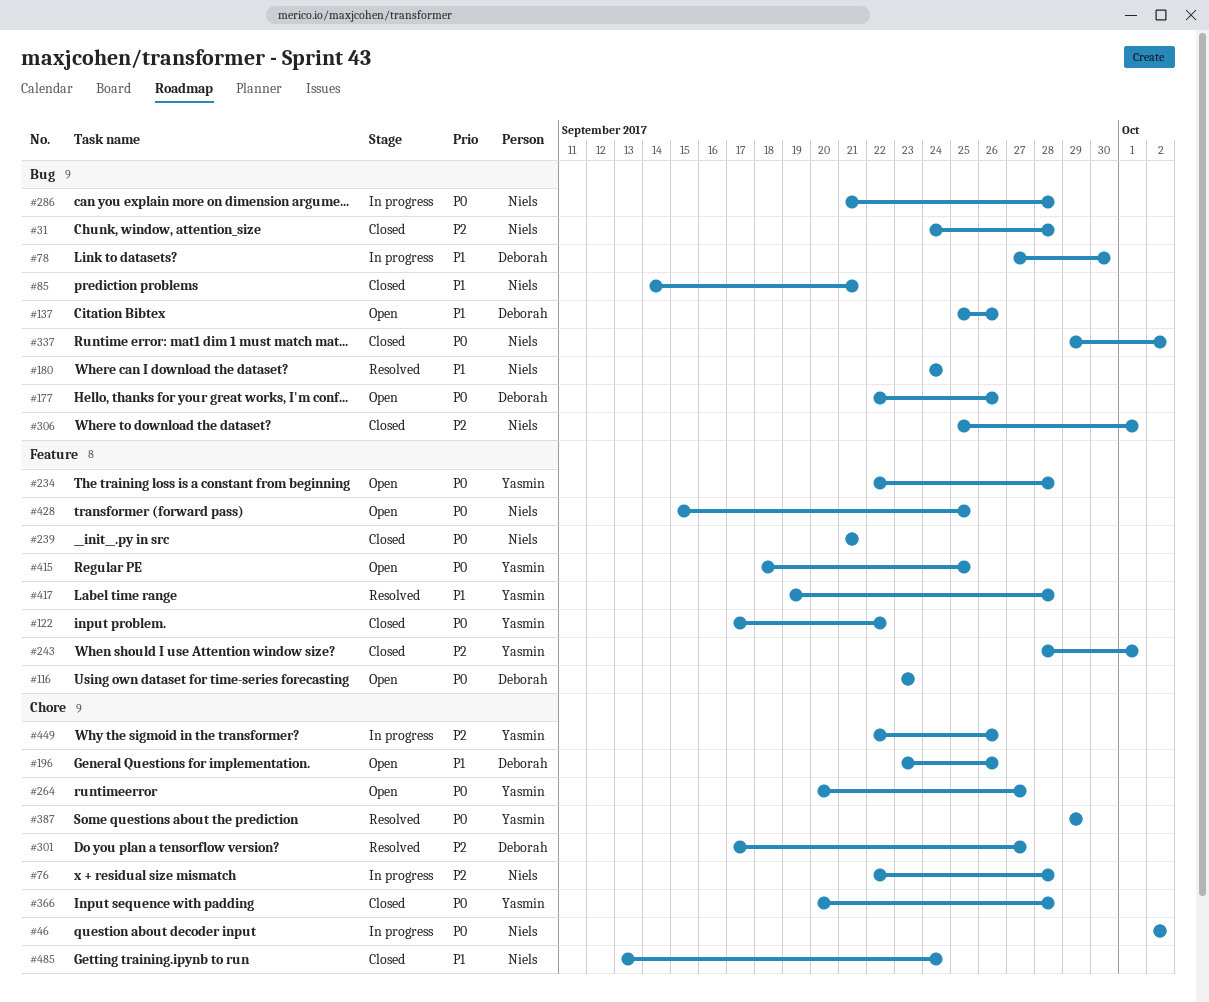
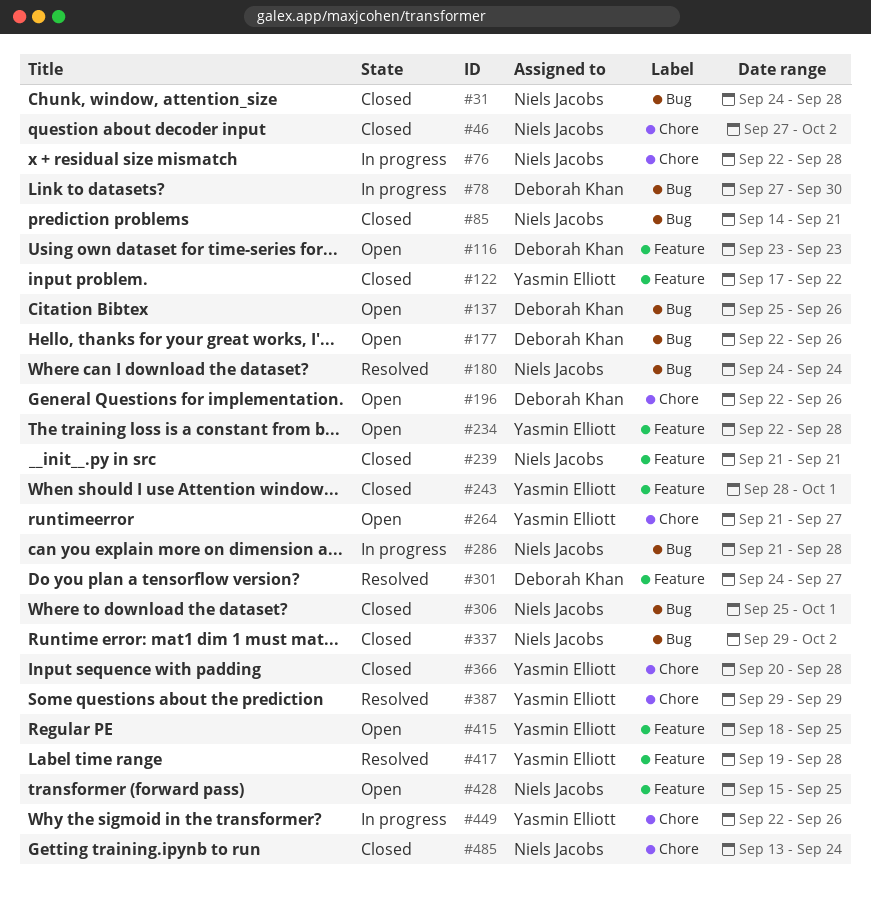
#46, status: In progress -> Closed
#46, start: Oct 2 -> Sep 27
#196, start: Sep 23 -> Sep 22
#264, start: Sep 20 -> Sep 21
#301, label: Chore -> Feature
#301, start: Sep 17 -> Sep 24

